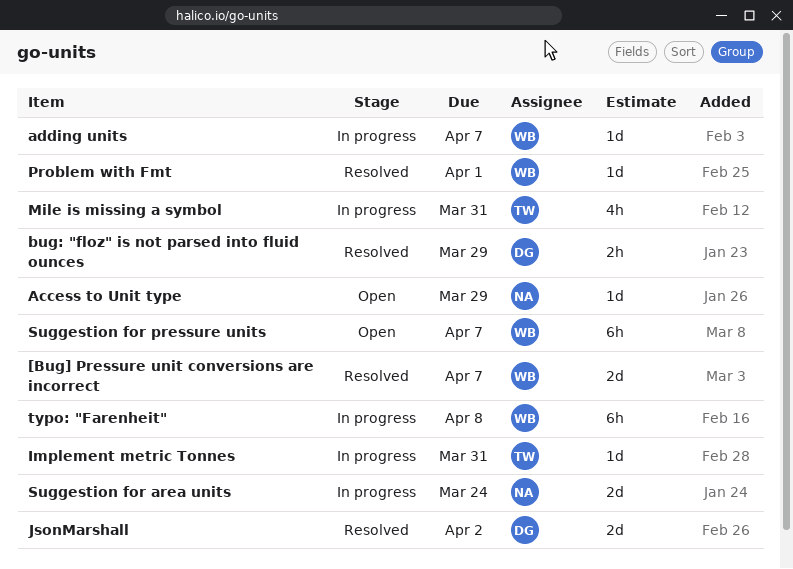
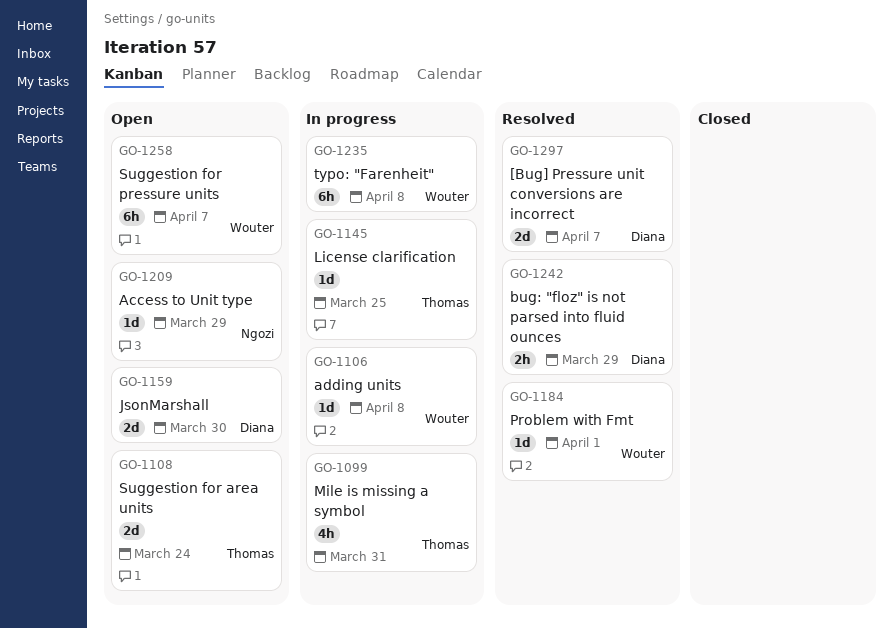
[Bug] Pressure unit conversions are incorrect, owner: Wouter -> Diana
adding units, due: Apr 7 -> Apr 8
Implement metric Tonnes: present -> none
JsonMarshall, status: Resolved -> Open
JsonMarshall, due: Apr 2 -> Mar 30
License clarification: none -> present
Suggestion for area units, status: In progress -> Open
Suggestion for area units, owner: Ngozi -> Thomas

